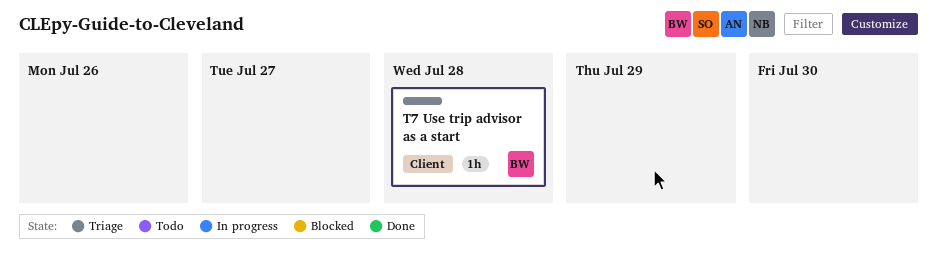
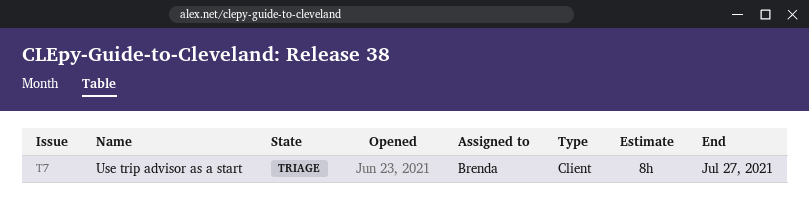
T7, estimate: 1h -> 8h
T7, due: Jul 28 -> Jul 27

